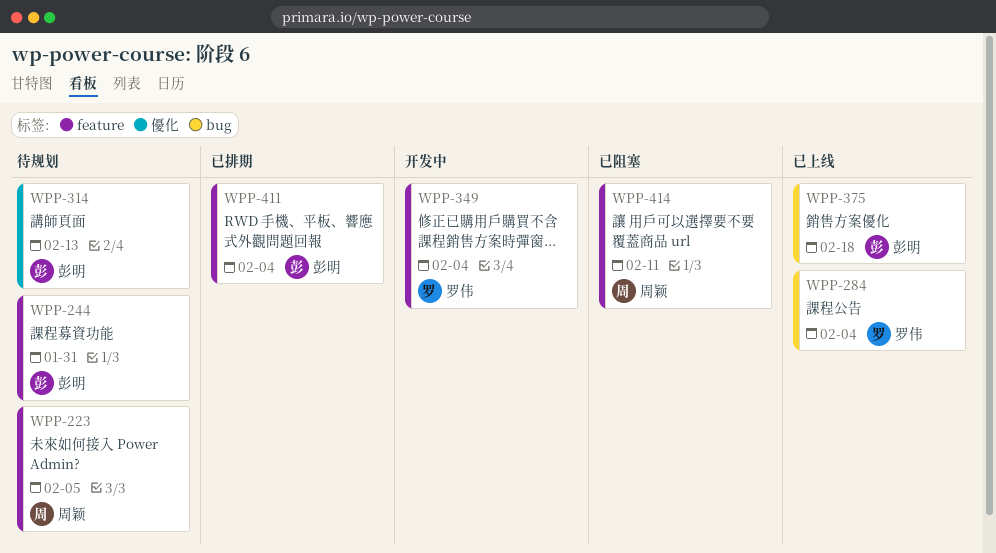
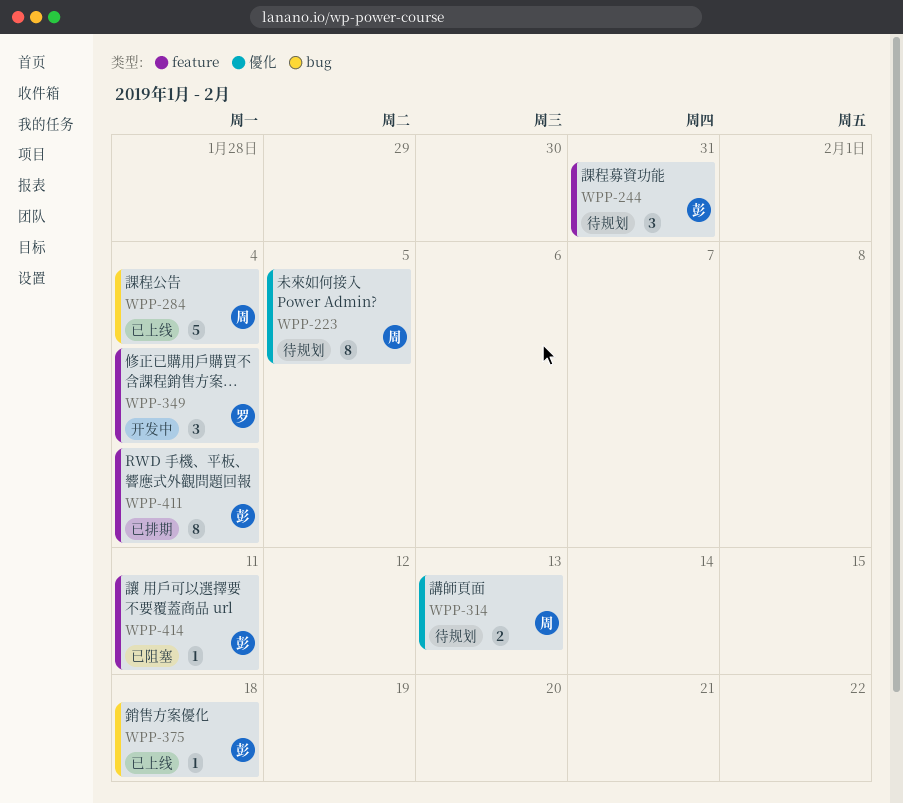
WPP-223, label: feature -> 優化
WPP-284, owner: 罗伟 -> 周颖
WPP-314, owner: 彭明 -> 周颖
WPP-414, owner: 周颖 -> 彭明

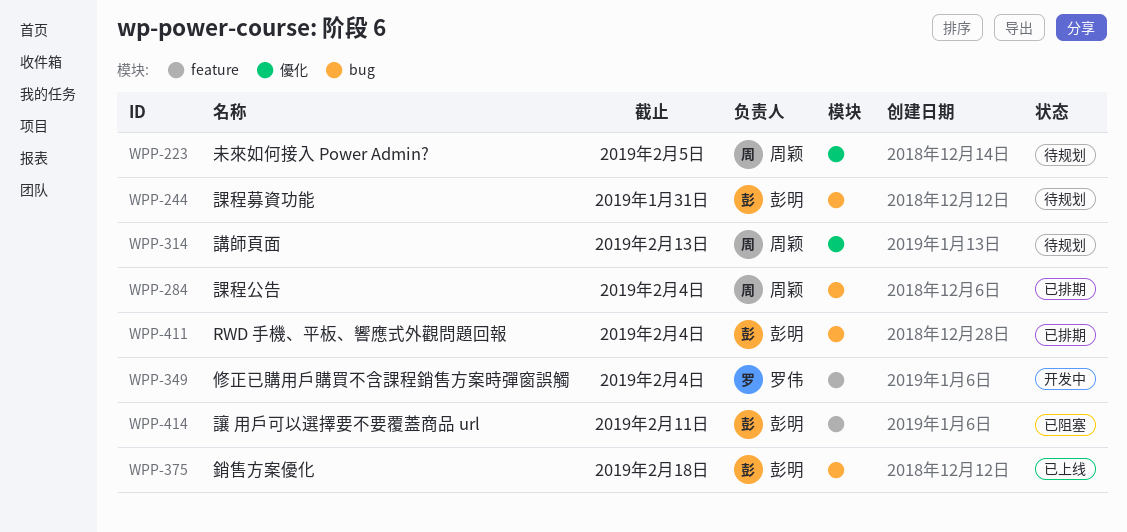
WPP-244, label: feature -> bug
WPP-284, status: 已上线 -> 已排期
WPP-411, label: feature -> bug

